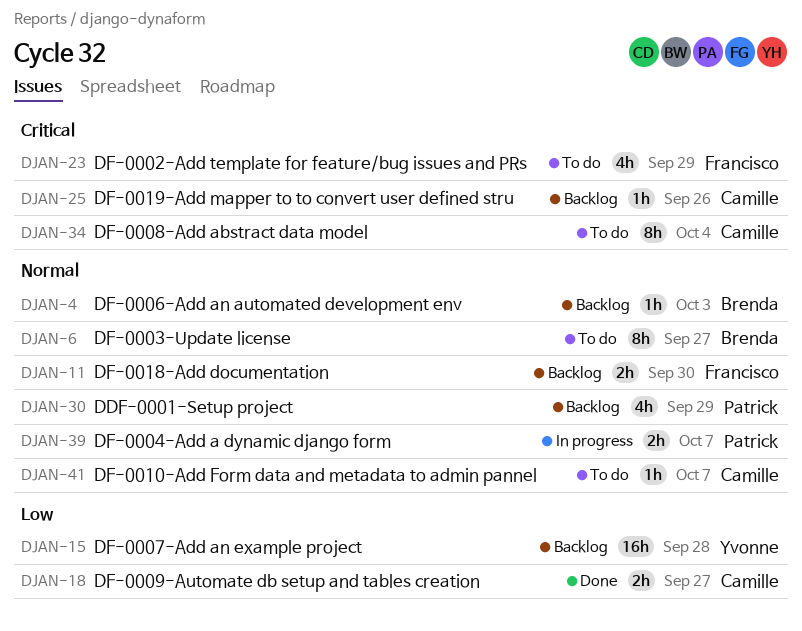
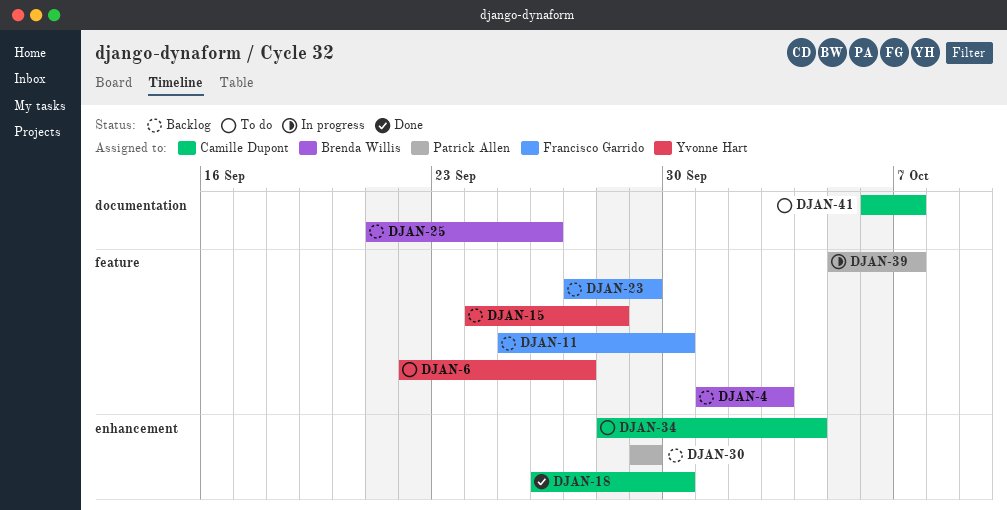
DJAN-6, owner: Brenda Willis -> Yvonne Hart
DJAN-18, due: Sep 27 -> Sep 30
DJAN-23, status: To do -> Backlog
DJAN-25, owner: Camille Dupont -> Brenda Willis

